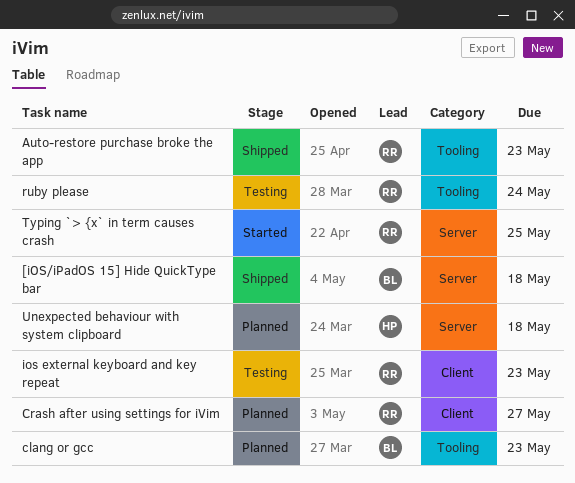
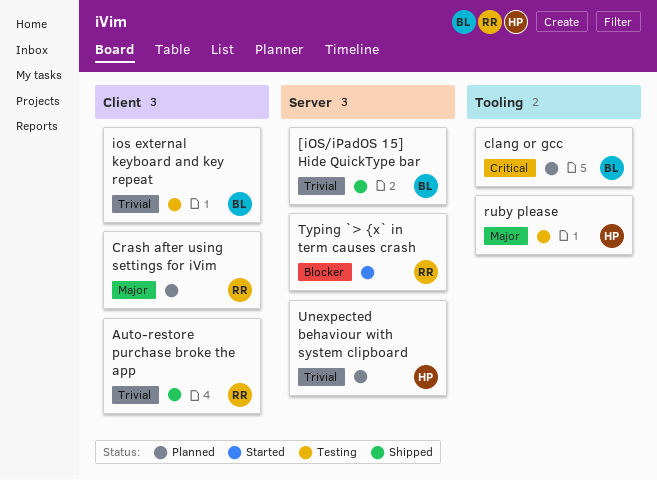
Auto-restore purchase broke the app, label: Tooling -> Client
ios external keyboard and key repeat, owner: RR -> BL
ruby please, owner: RR -> HP

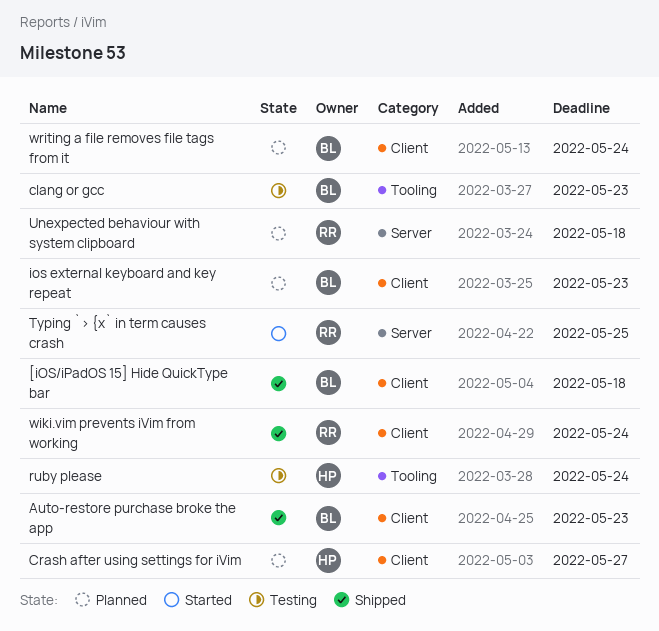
[iOS/iPadOS 15] Hide QuickType bar, label: Server -> Client
Auto-restore purchase broke the app, owner: RR -> BL
clang or gcc, status: Planned -> Testing
Crash after using settings for iVim, owner: RR -> HP
ios external keyboard and key repeat, status: Testing -> Planned
Unexpected behaviour with system clipboard, owner: HP -> RR
wiki.vim prevents iVim from working: none -> present
writing a file removes file tags from it: none -> present

